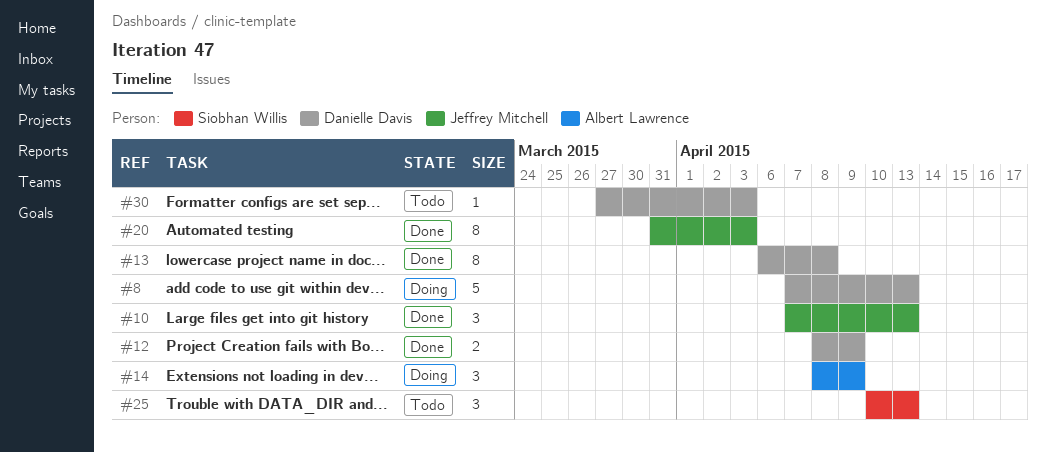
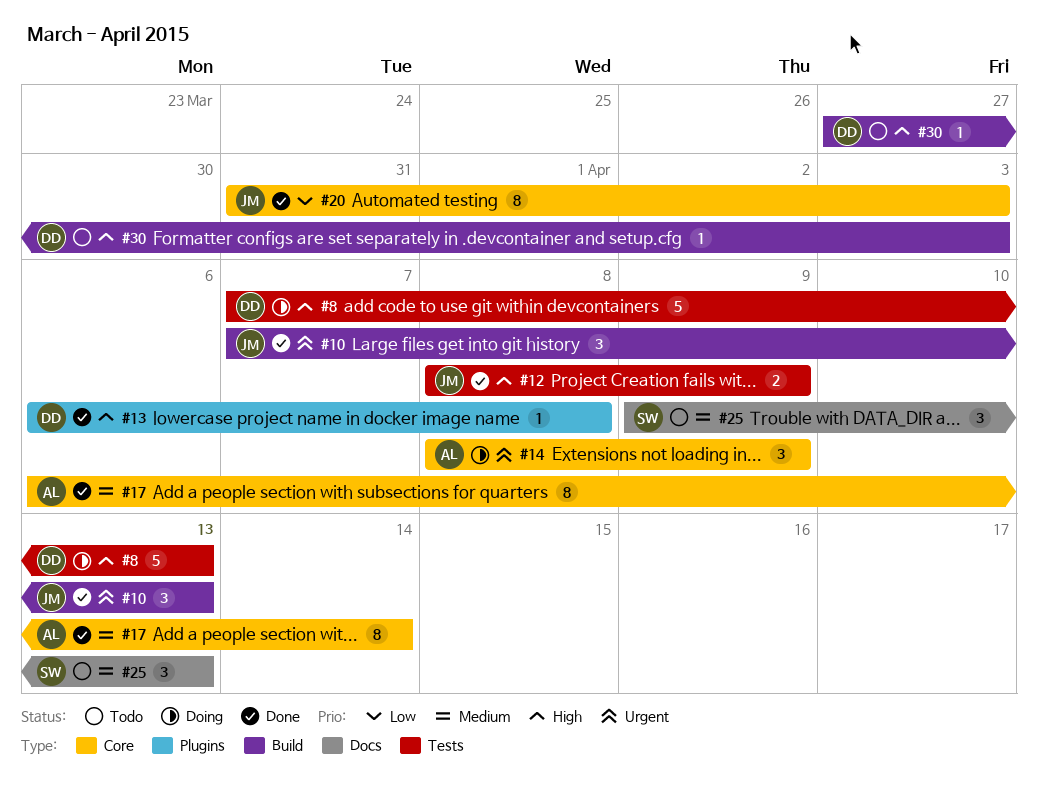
#12, owner: Danielle Davis -> Jeffrey Mitchell
#13, estimate: 8 -> 1
#17: none -> present
#25, start: Apr 10 -> Apr 9

